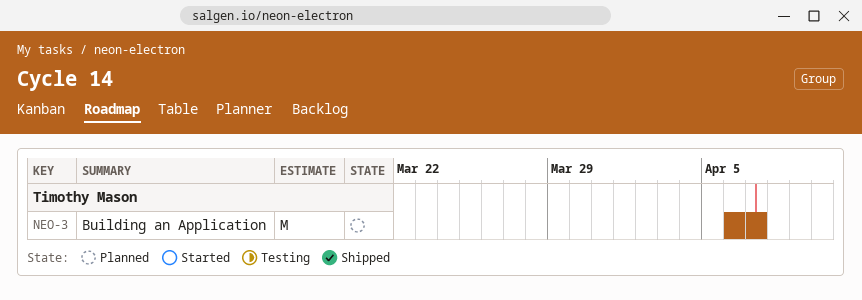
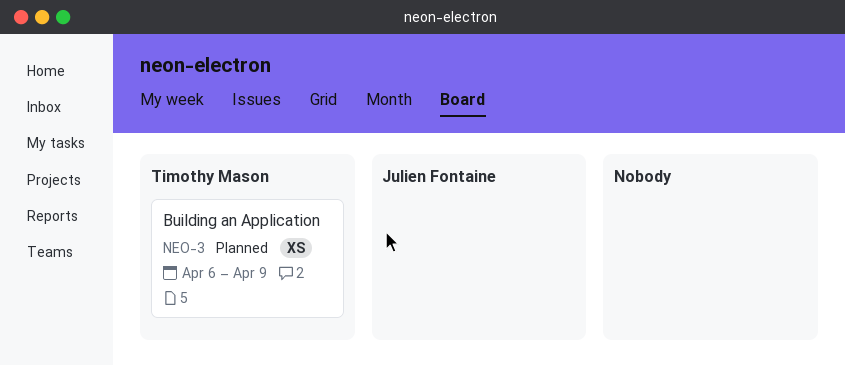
NEO-3, estimate: M -> XS
NEO-3, due: Apr 7 -> Apr 9

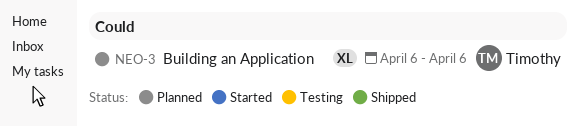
NEO-3, estimate: XS -> XL
NEO-3, due: Apr 9 -> Apr 6

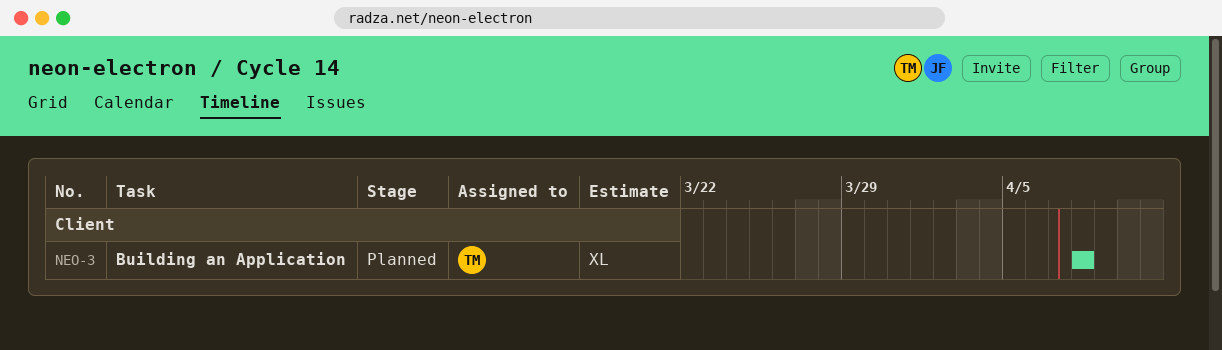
NEO-3, start: Apr 6 -> Apr 8
NEO-3, due: Apr 6 -> Apr 8

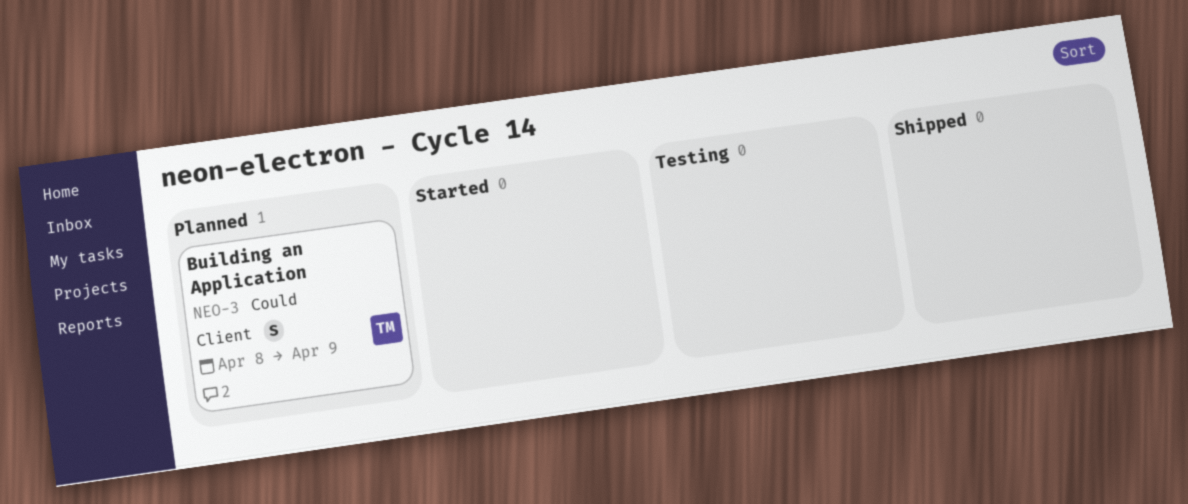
NEO-3, estimate: XL -> S
NEO-3, due: Apr 8 -> Apr 9

